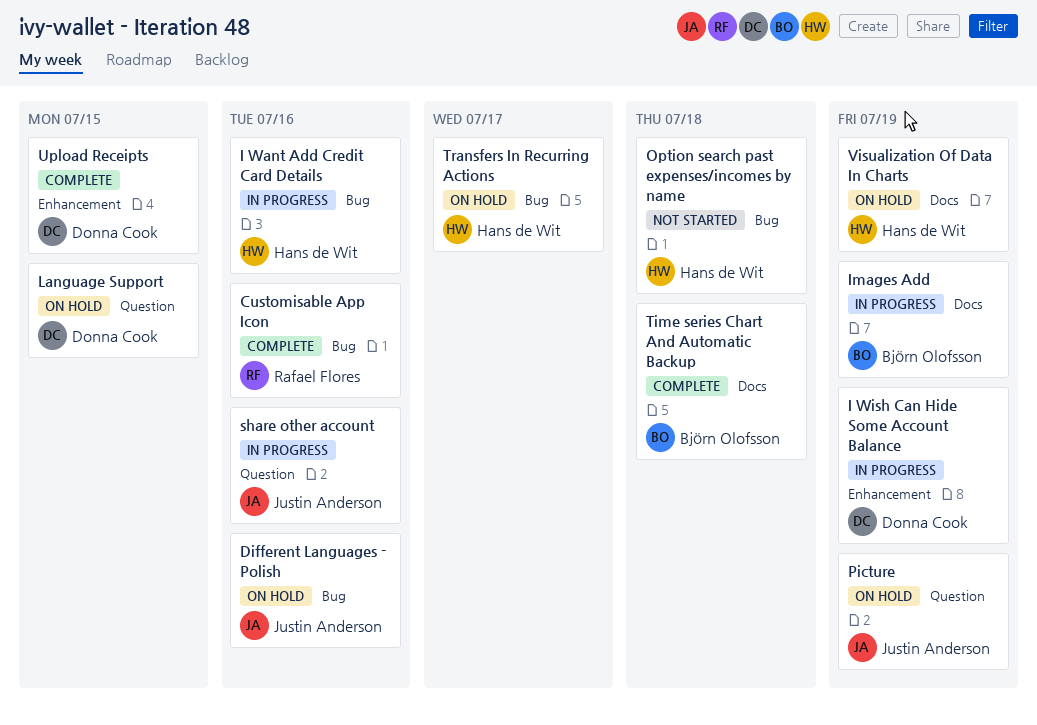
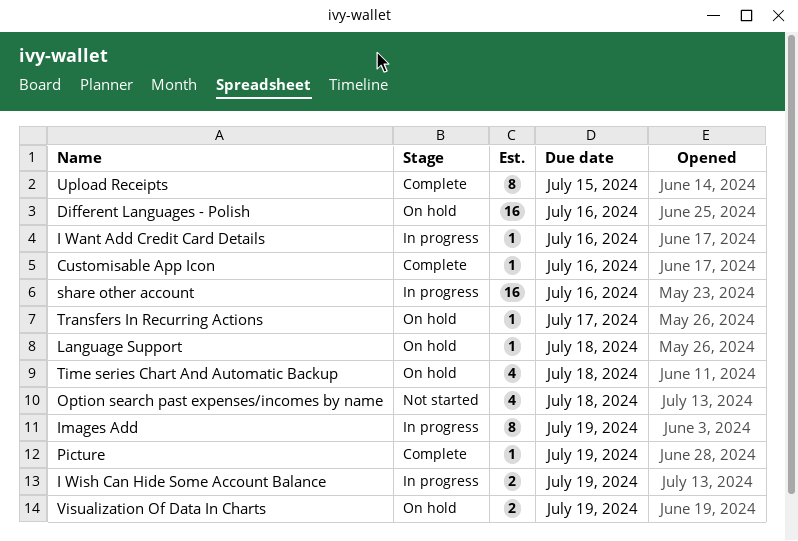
Language Support, due: Jul 15 -> Jul 18
Picture, status: On hold -> Complete
Time series Chart And Automatic Backup, status: Complete -> On hold

